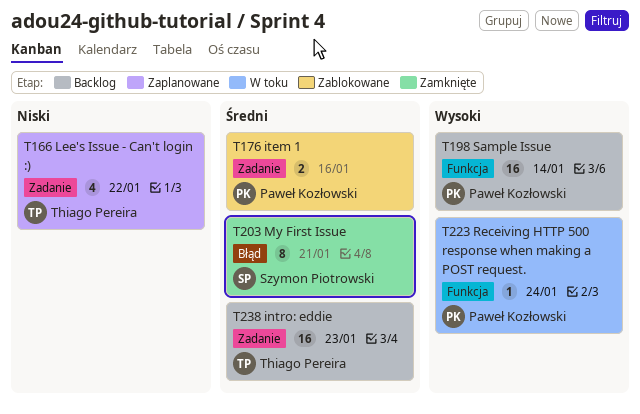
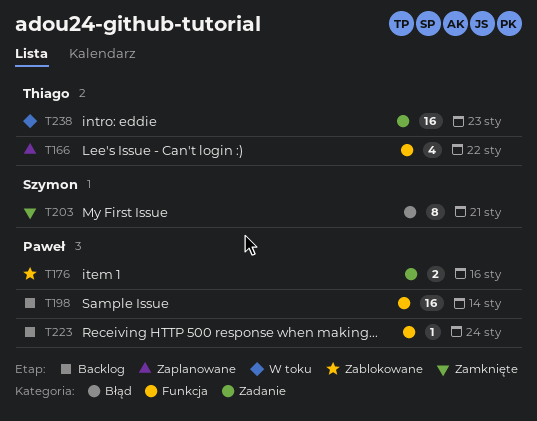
T166, label: Zadanie -> Funkcja
T223, status: W toku -> Backlog
T238, status: Backlog -> W toku

